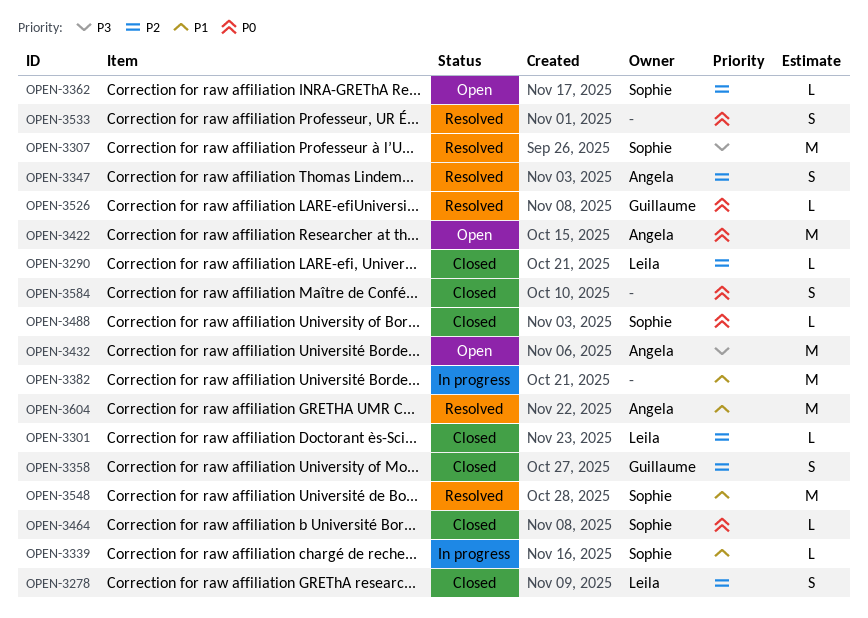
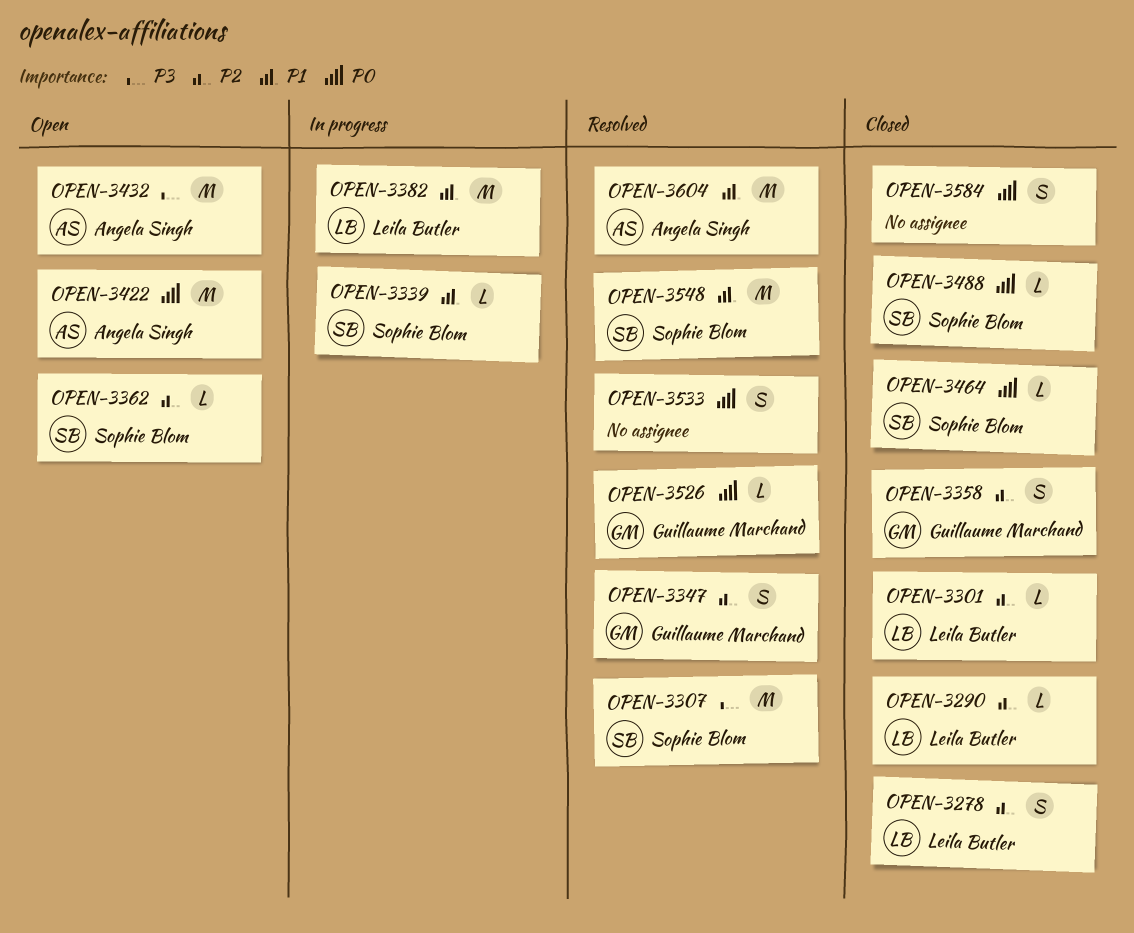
OPEN-3347, owner: Angela Singh -> Guillaume Marchand
OPEN-3382, owner: none -> Leila Butler

